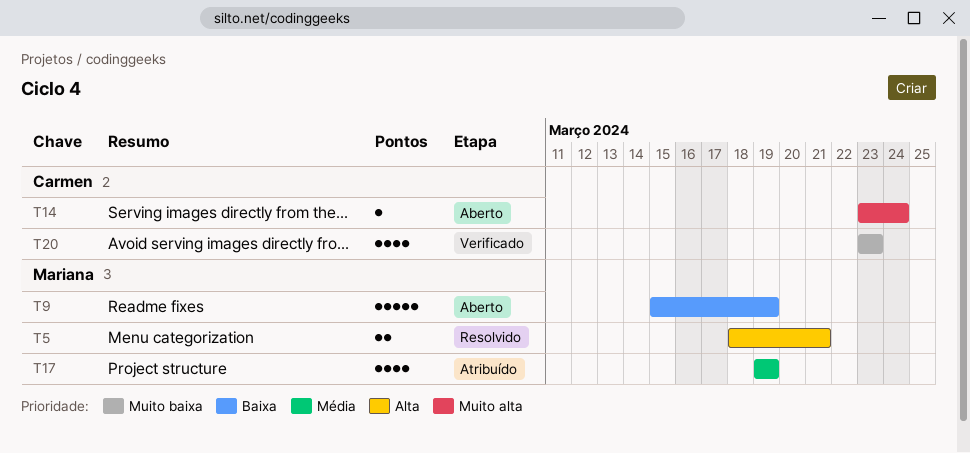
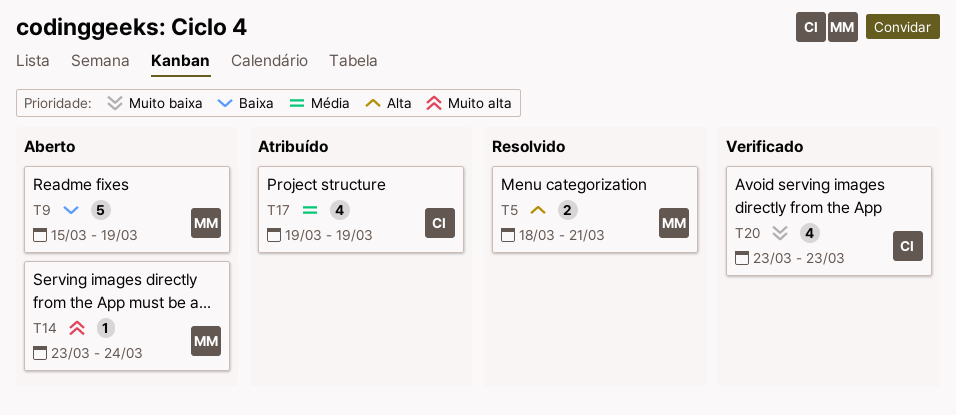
T14, owner: Carmen -> Mariana
T17, owner: Mariana -> Carmen

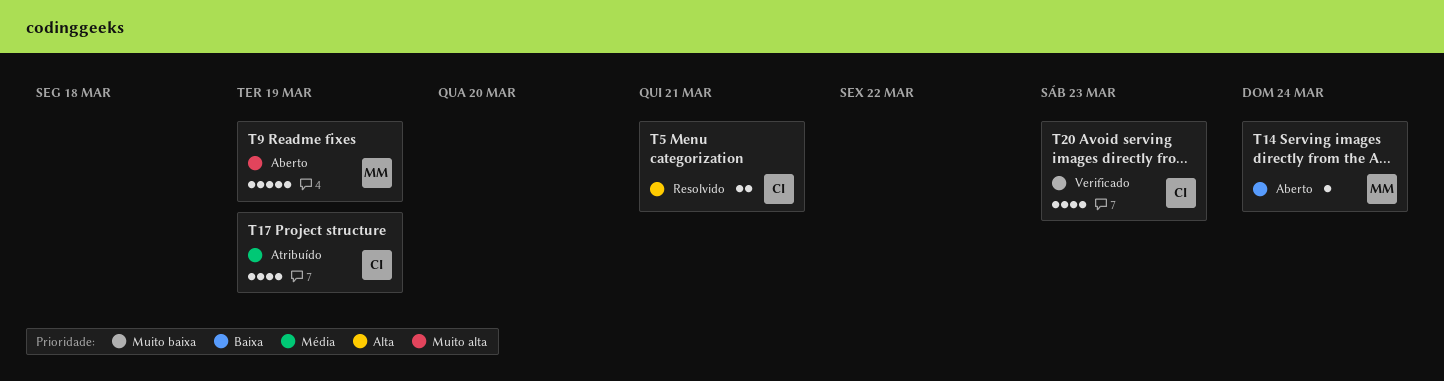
T5, owner: MM -> CI
T9, priority: Baixa -> Muito alta
T14, priority: Muito alta -> Baixa

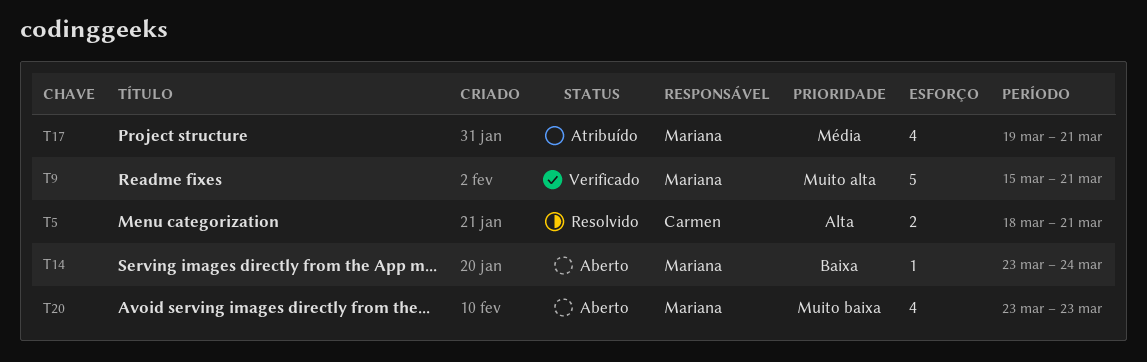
T9, status: Aberto -> Verificado
T9, due: Mar 19 -> Mar 21
T17, owner: Carmen -> Mariana
T17, due: Mar 19 -> Mar 21
T20, status: Verificado -> Aberto
T20, owner: Carmen -> Mariana

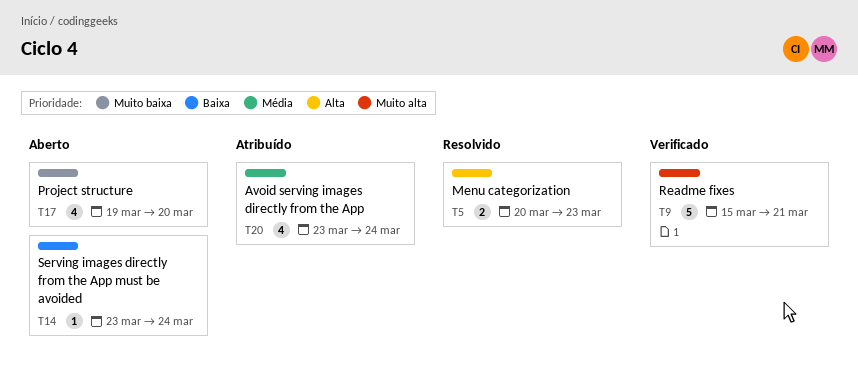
T5, start: Mar 18 -> Mar 20
T5, due: Mar 21 -> Mar 23
T17, status: Atribuído -> Aberto
T17, priority: Média -> Muito baixa
T17, due: Mar 21 -> Mar 20
T20, status: Aberto -> Atribuído
T20, priority: Muito baixa -> Média
T20, due: Mar 23 -> Mar 24

